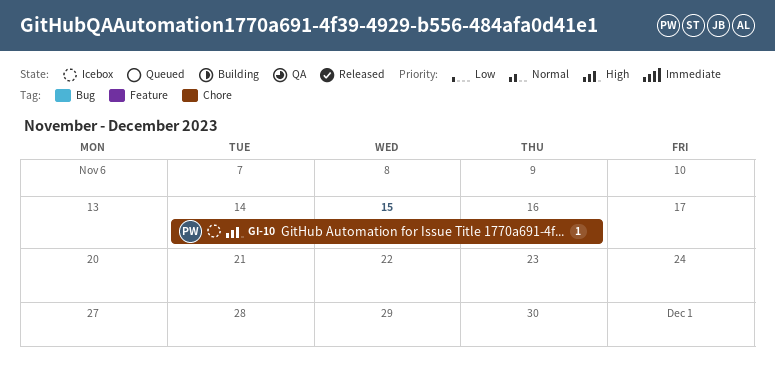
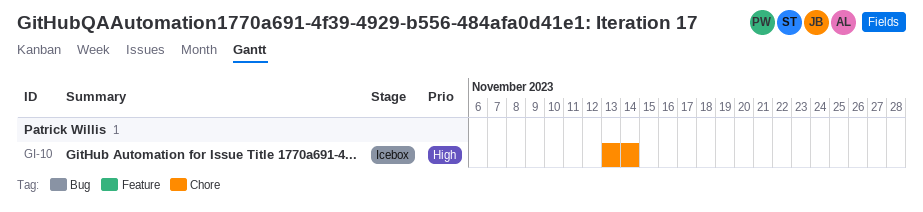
GI-10, start: Nov 14 -> Nov 13
GI-10, due: Nov 16 -> Nov 14

